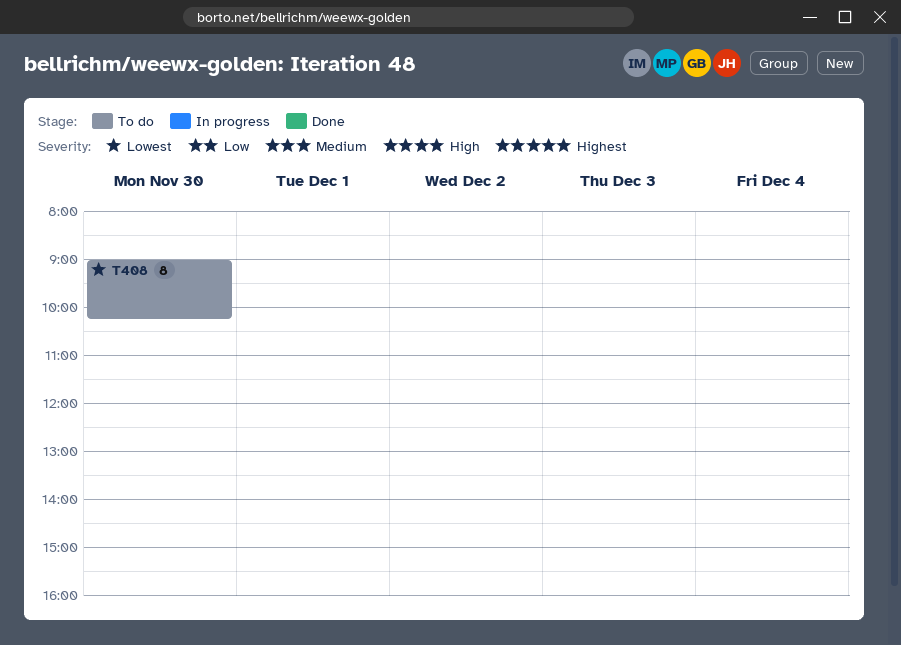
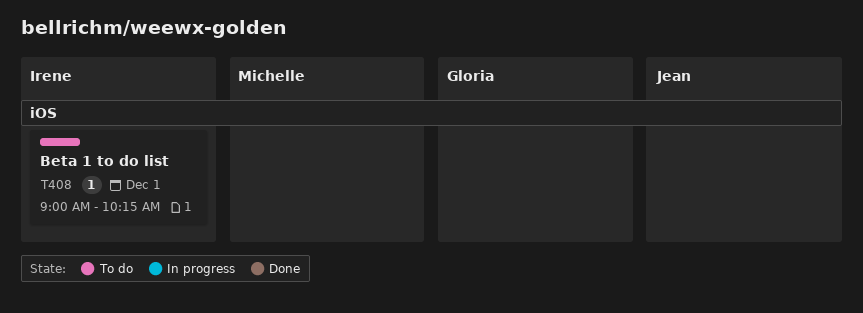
T408, estimate: 8 -> 1
T408, day: Nov 30 -> Dec 1

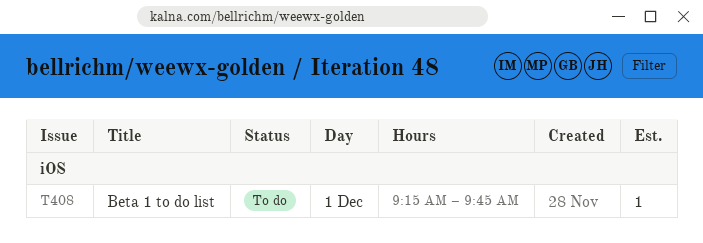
T408, begins: 09:00 -> 09:15
T408, ends: 10:15 -> 09:45

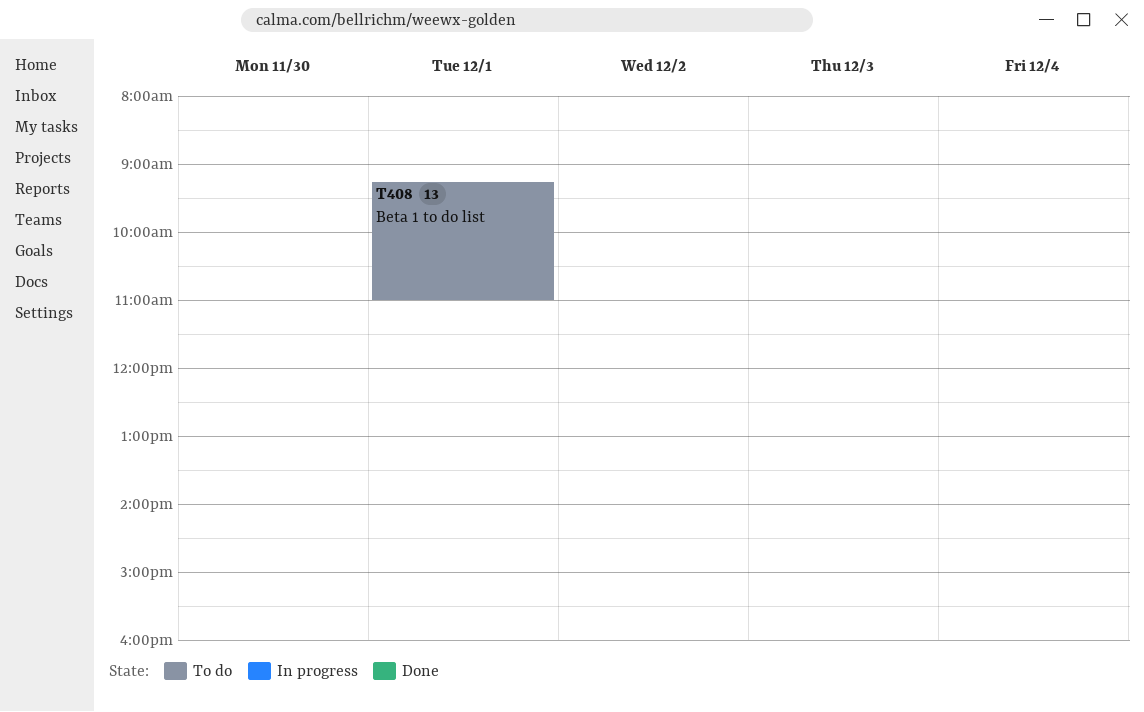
T408, estimate: 1 -> 13
T408, ends: 09:45 -> 11:00

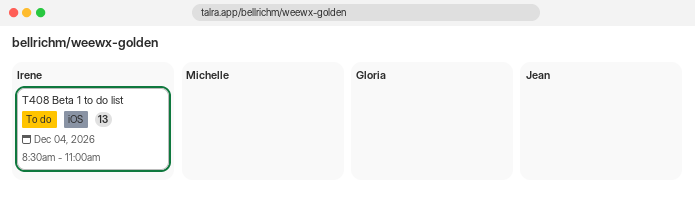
T408, day: Dec 1 -> Dec 4
T408, begins: 09:15 -> 08:30

